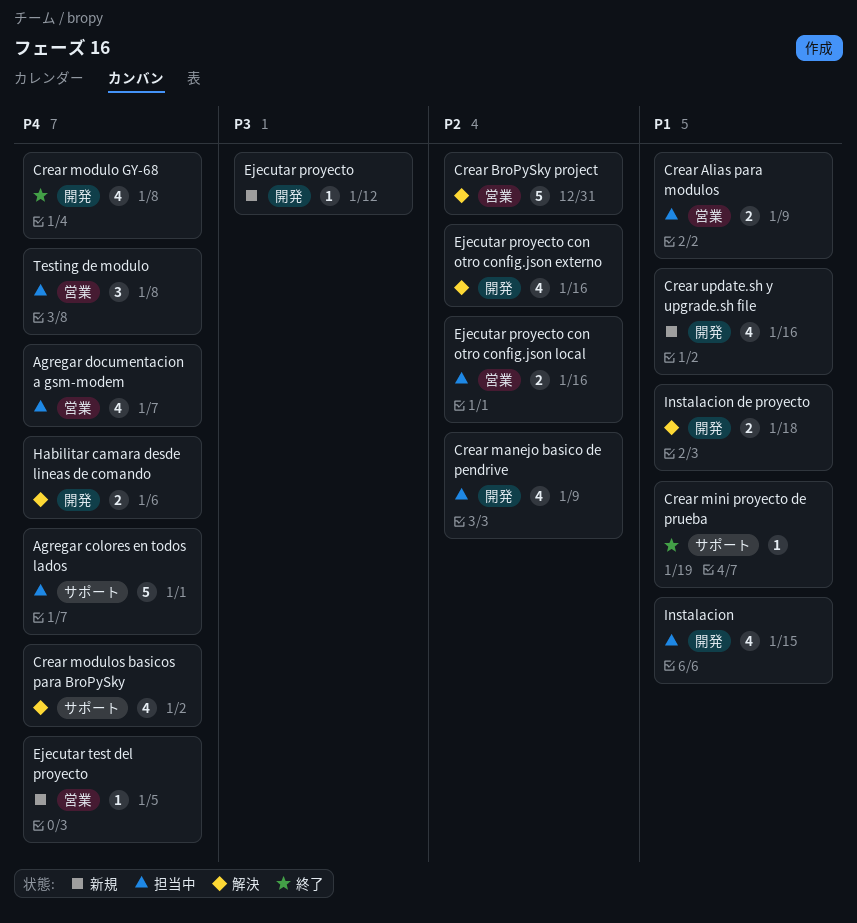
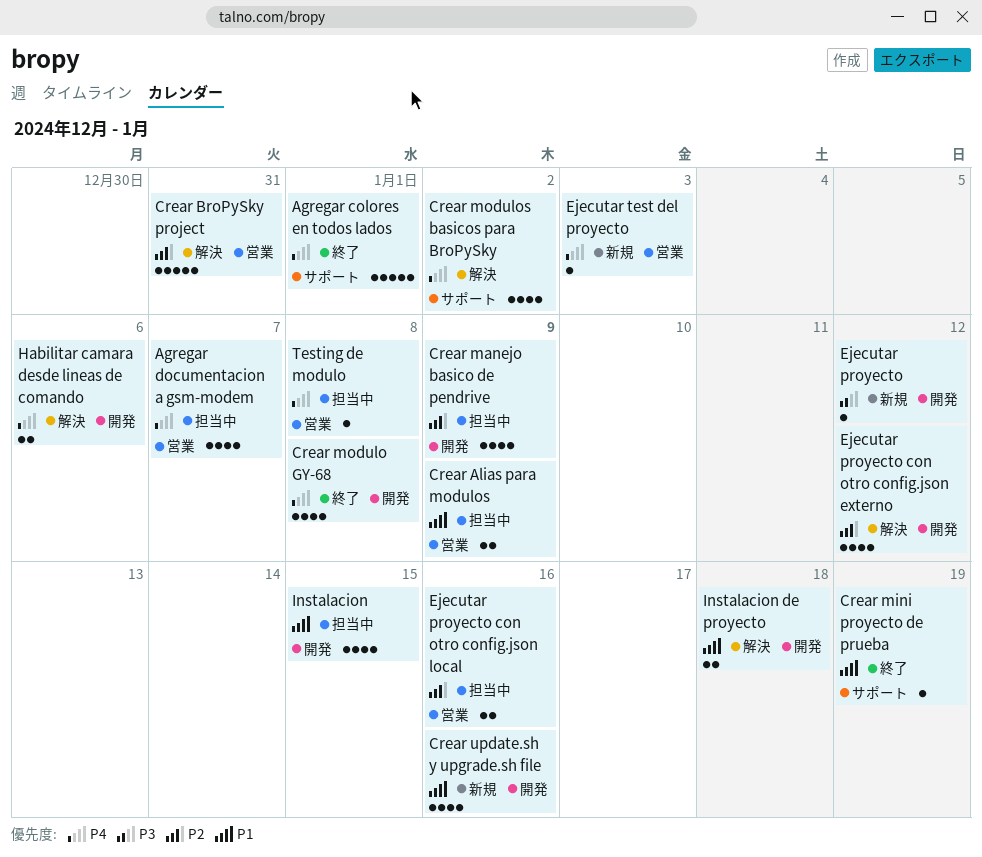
Agregar colores en todos lados, status: 担当中 -> 終了
Ejecutar proyecto con otro config.json externo, due: Jan 16 -> Jan 12
Ejecutar test del proyecto, due: Jan 5 -> Jan 3
Testing de modulo, estimate: 3 -> 1

